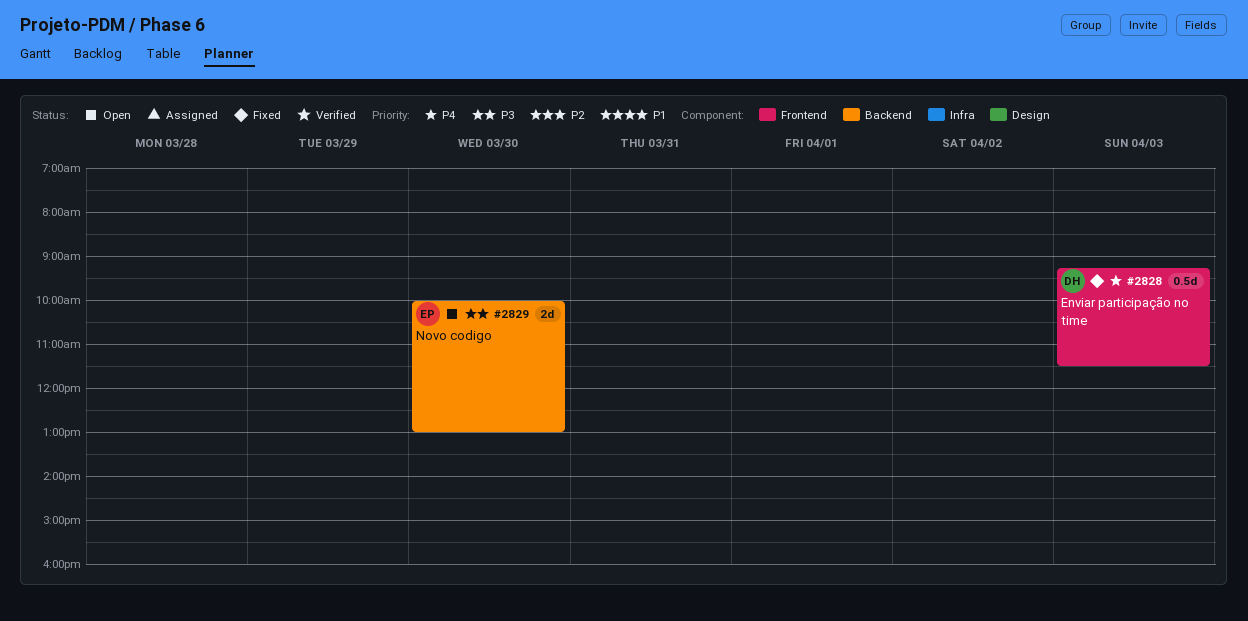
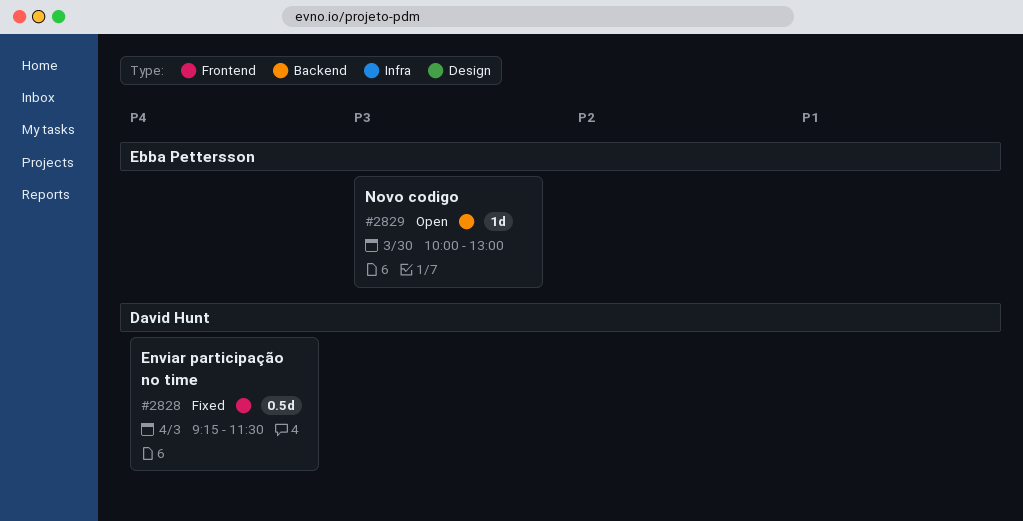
#2829, estimate: 2d -> 1d

